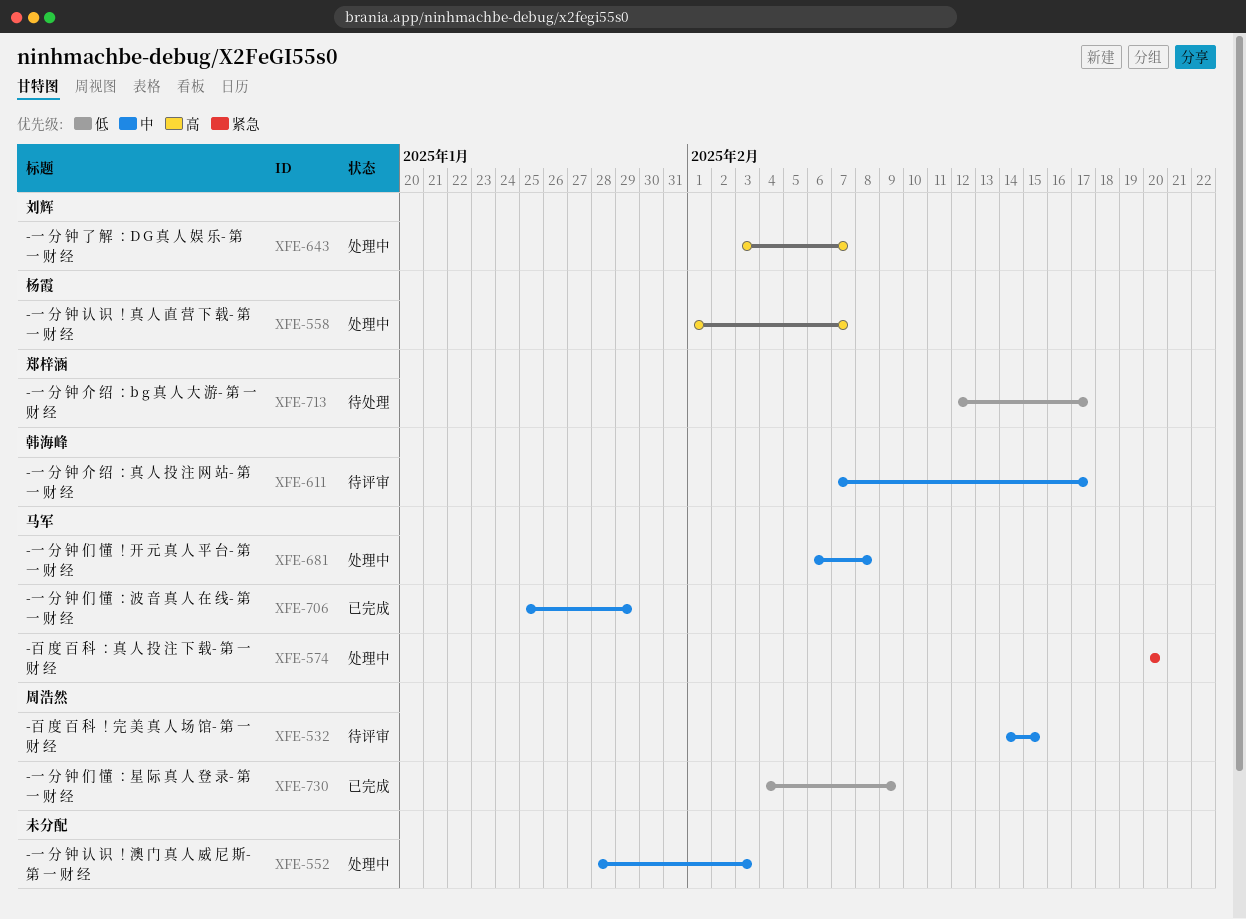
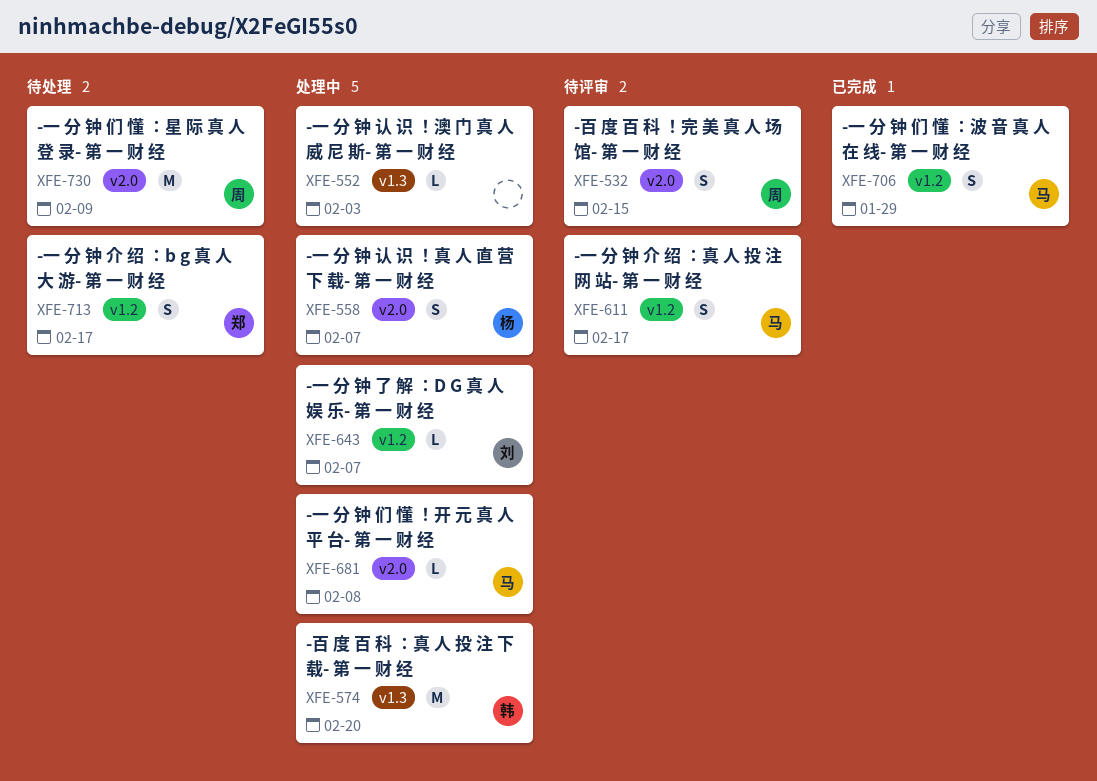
XFE-574, owner: 马军 -> 韩海峰
XFE-611, owner: 韩海峰 -> 马军
XFE-730, status: 已完成 -> 待处理

